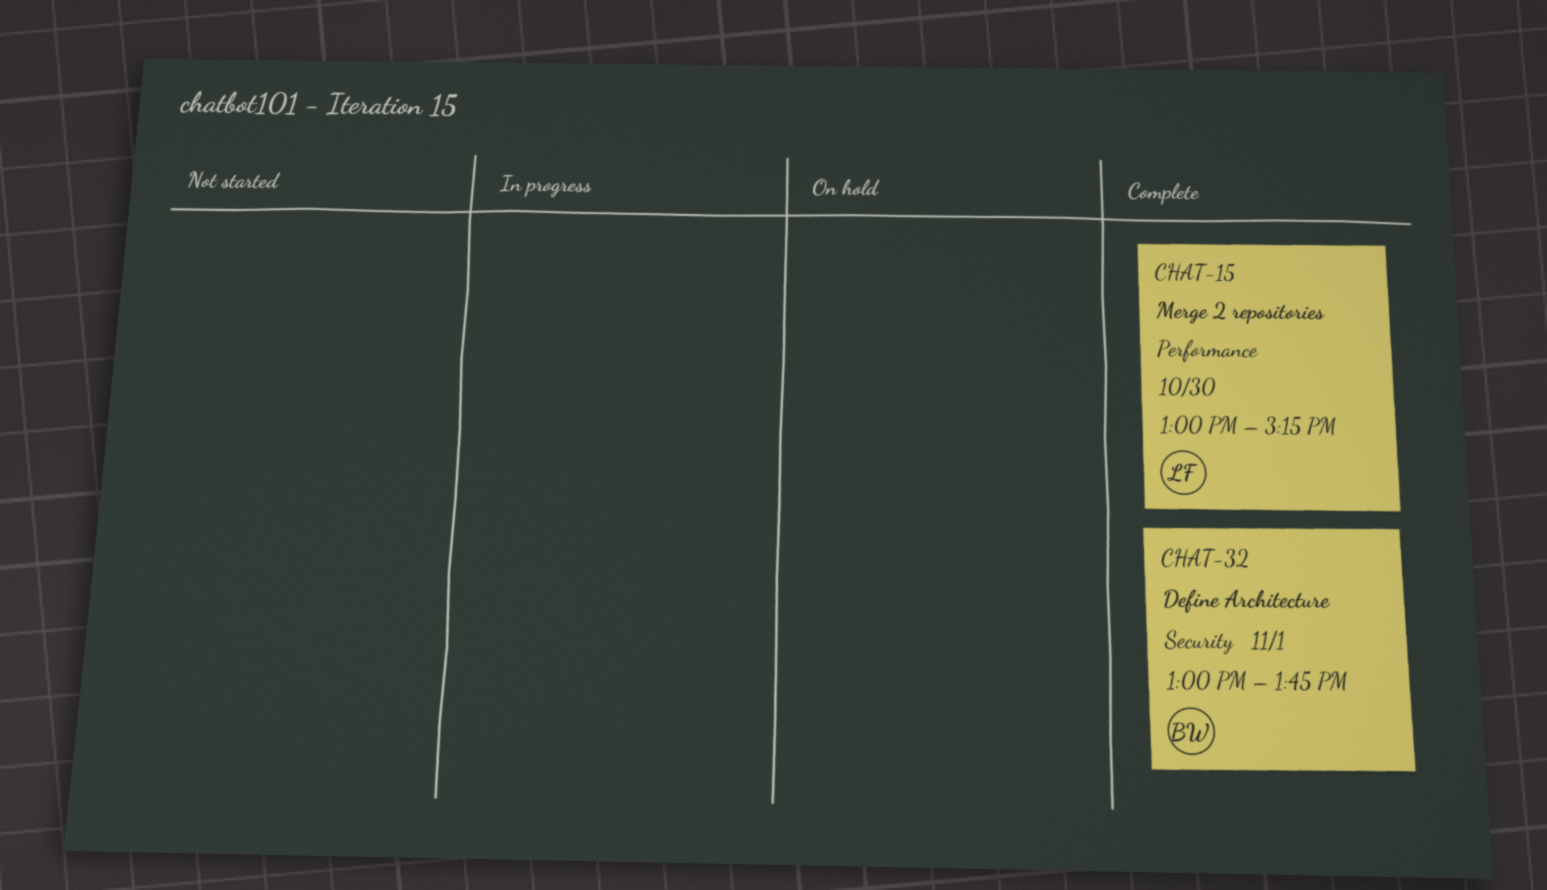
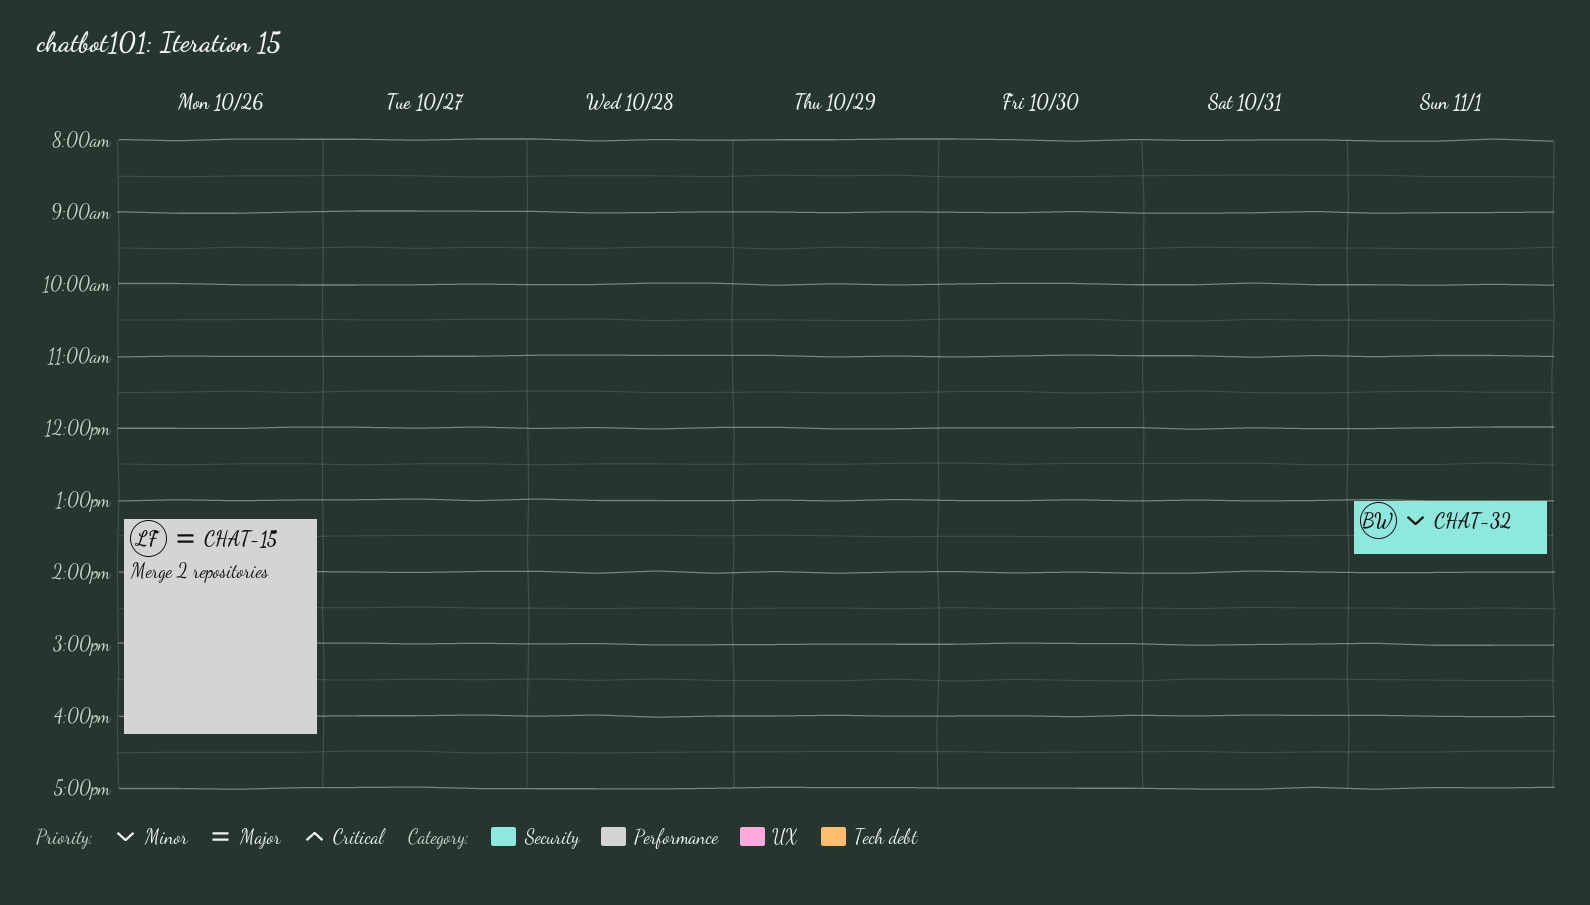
CHAT-15, day: Oct 30 -> Oct 26
CHAT-15, begins: 13:00 -> 13:15
CHAT-15, ends: 15:15 -> 16:15

